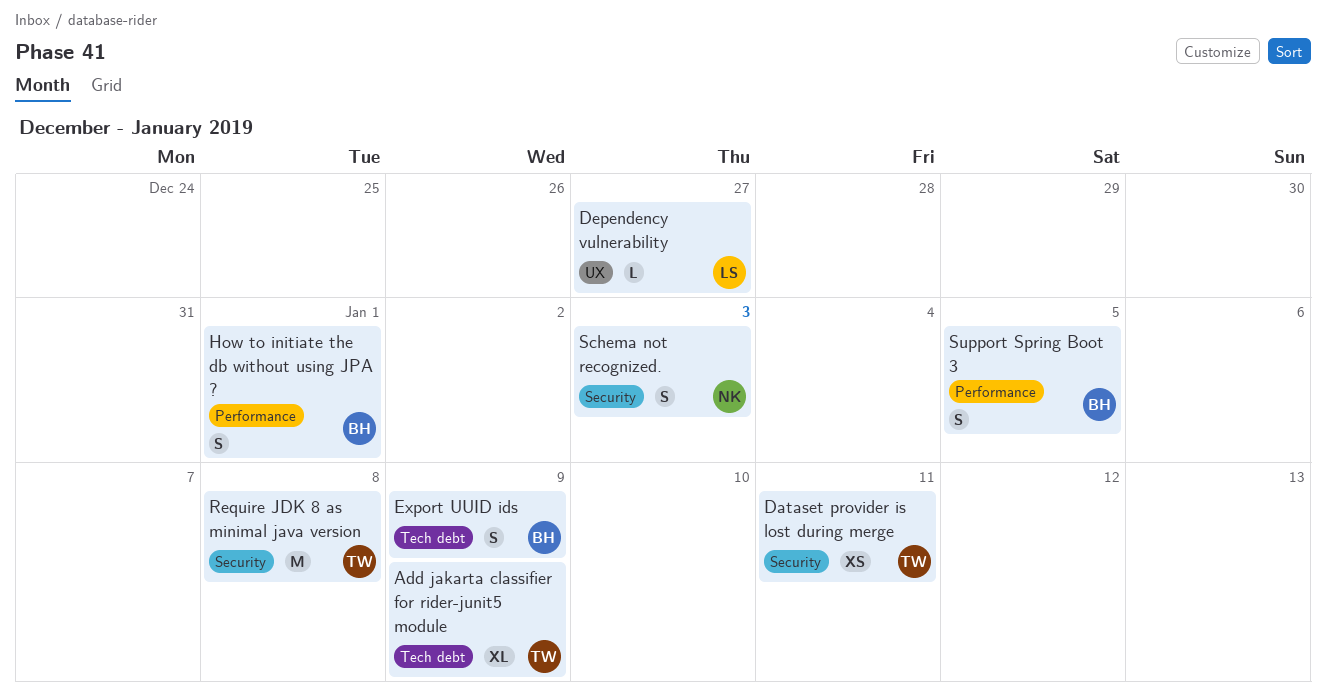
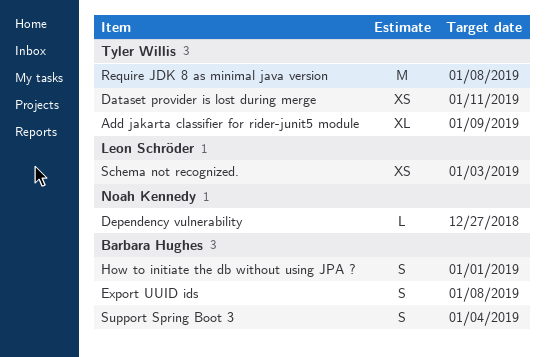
Dependency vulnerability, owner: Leon Schröder -> Noah Kennedy
Export UUID ids, due: Jan 9 -> Jan 8
Schema not recognized., owner: Noah Kennedy -> Leon Schröder
Schema not recognized., estimate: S -> XS
Support Spring Boot 3, due: Jan 5 -> Jan 4

